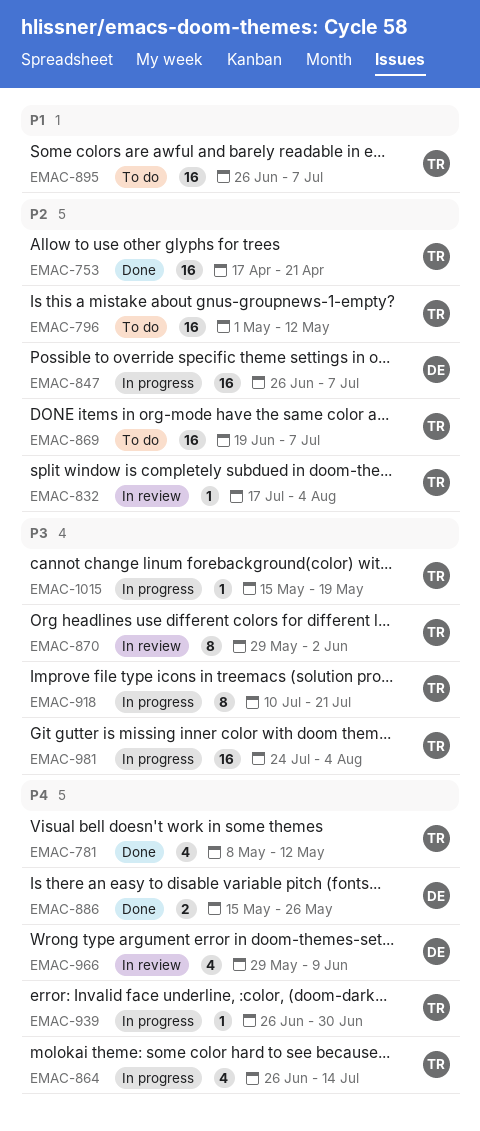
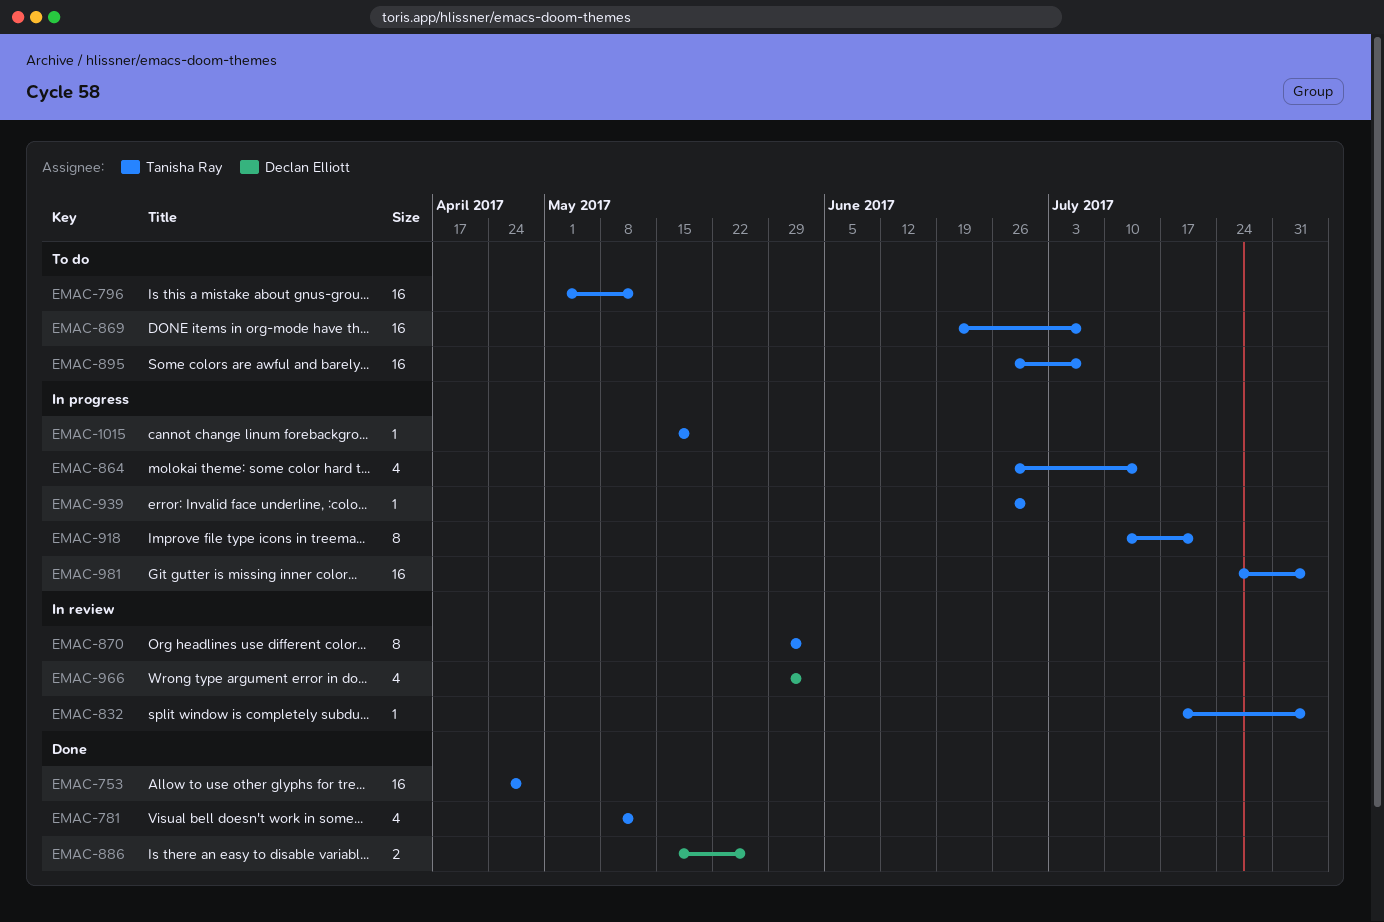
EMAC-753, start: Apr 17 -> Apr 24
EMAC-753, due: Apr 21 -> Apr 28
EMAC-847: present -> none
EMAC-966, due: Jun 9 -> Jun 2

